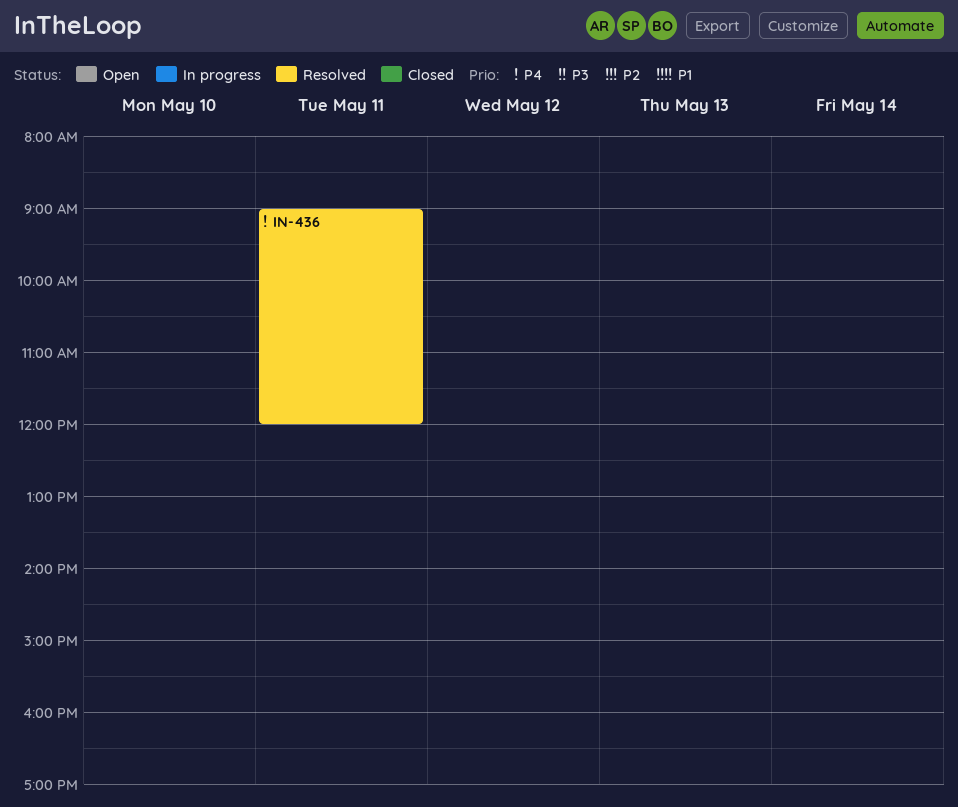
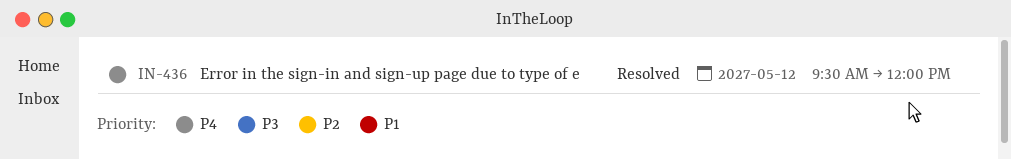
IN-436, day: May 11 -> May 12
IN-436, begins: 09:00 -> 09:30

